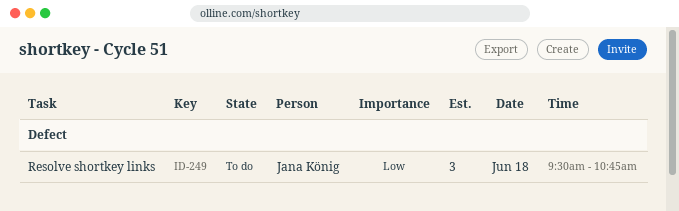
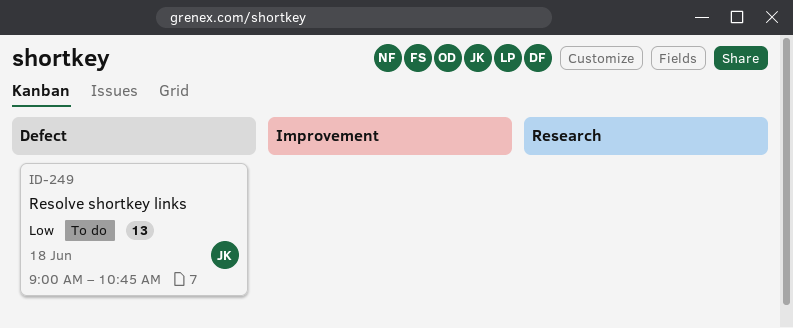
ID-249, estimate: 3 -> 13
ID-249, begins: 09:30 -> 09:00

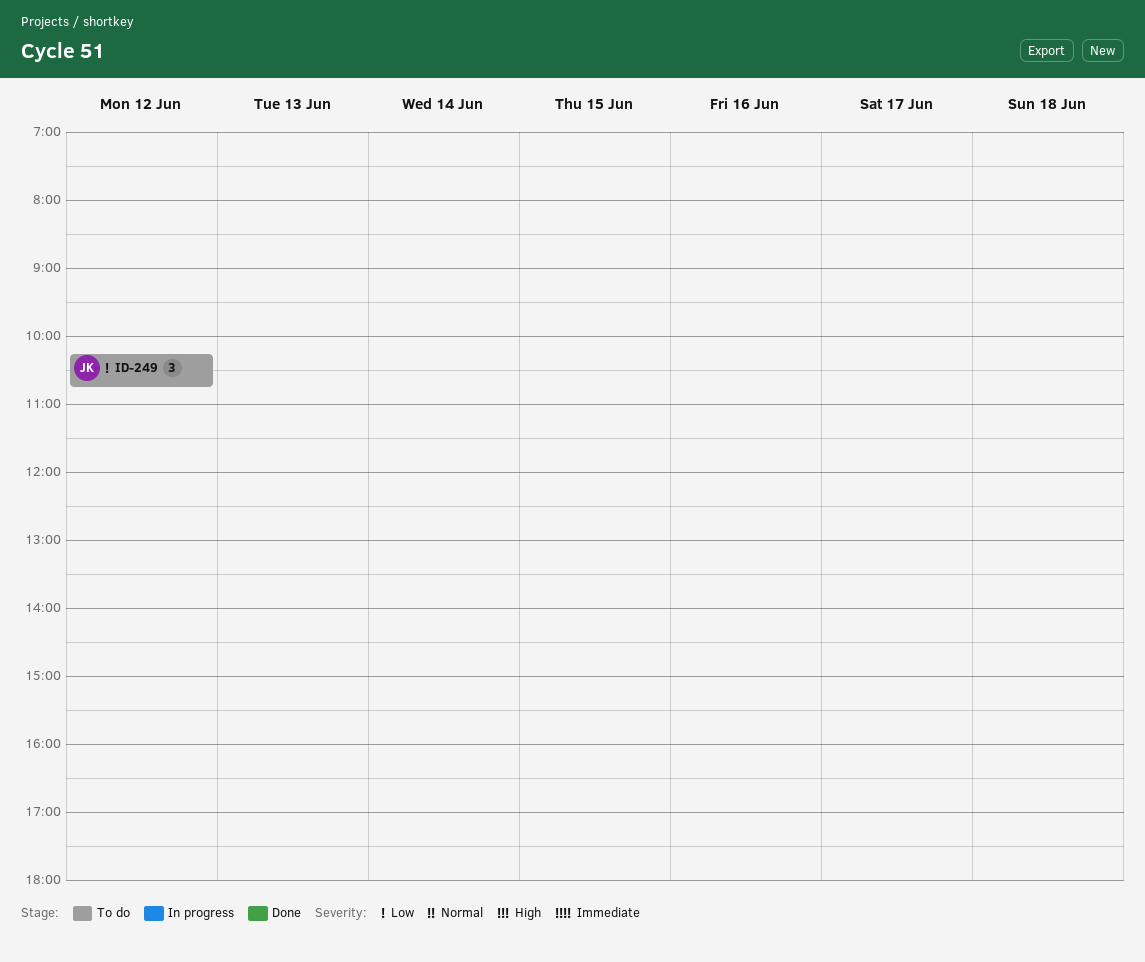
ID-249, estimate: 13 -> 3
ID-249, day: Jun 18 -> Jun 12
ID-249, begins: 09:00 -> 10:15

